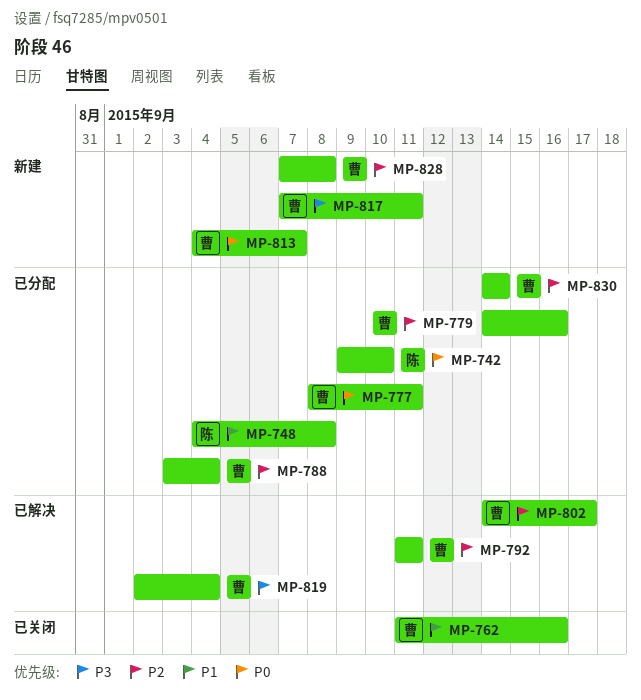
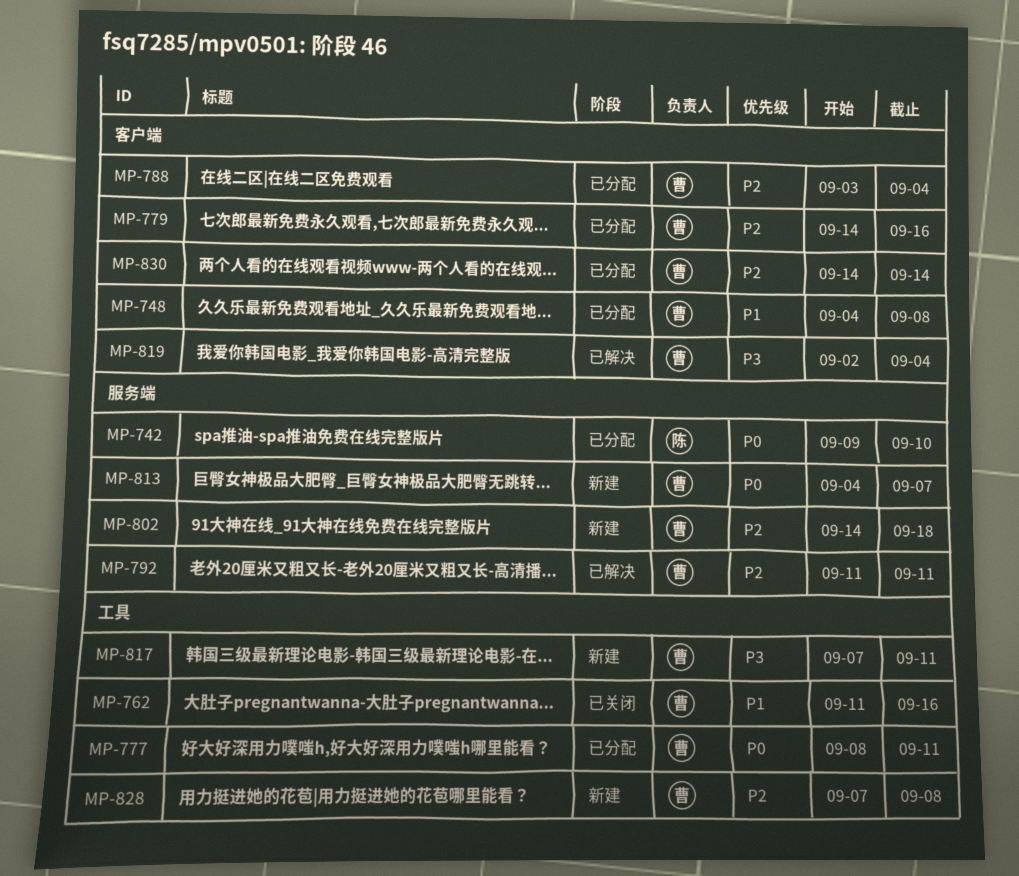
MP-748, owner: 陈 -> 曹
MP-802, status: 已解决 -> 新建
MP-802, due: Sep 17 -> Sep 18

